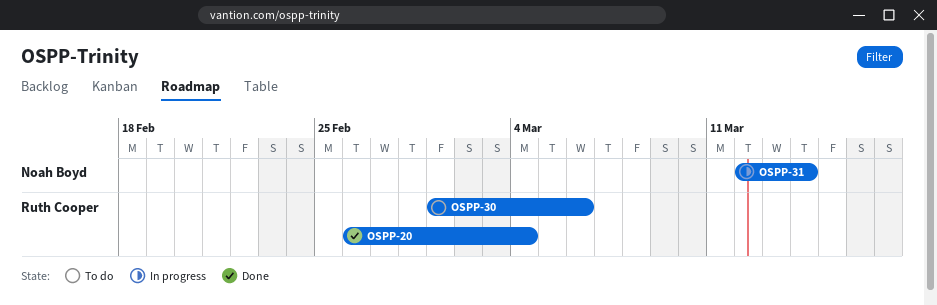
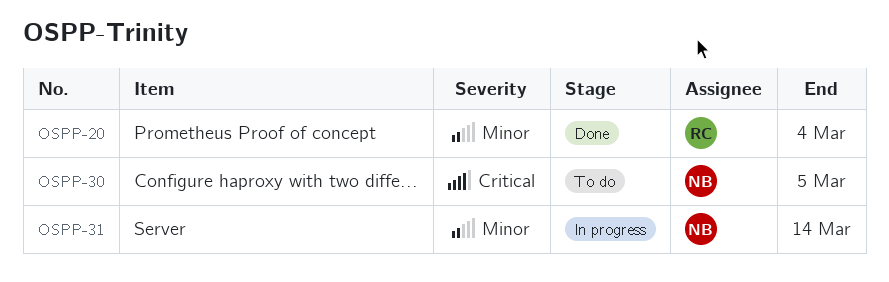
OSPP-30, owner: Ruth Cooper -> Noah Boyd
OSPP-30, due: Mar 6 -> Mar 5

